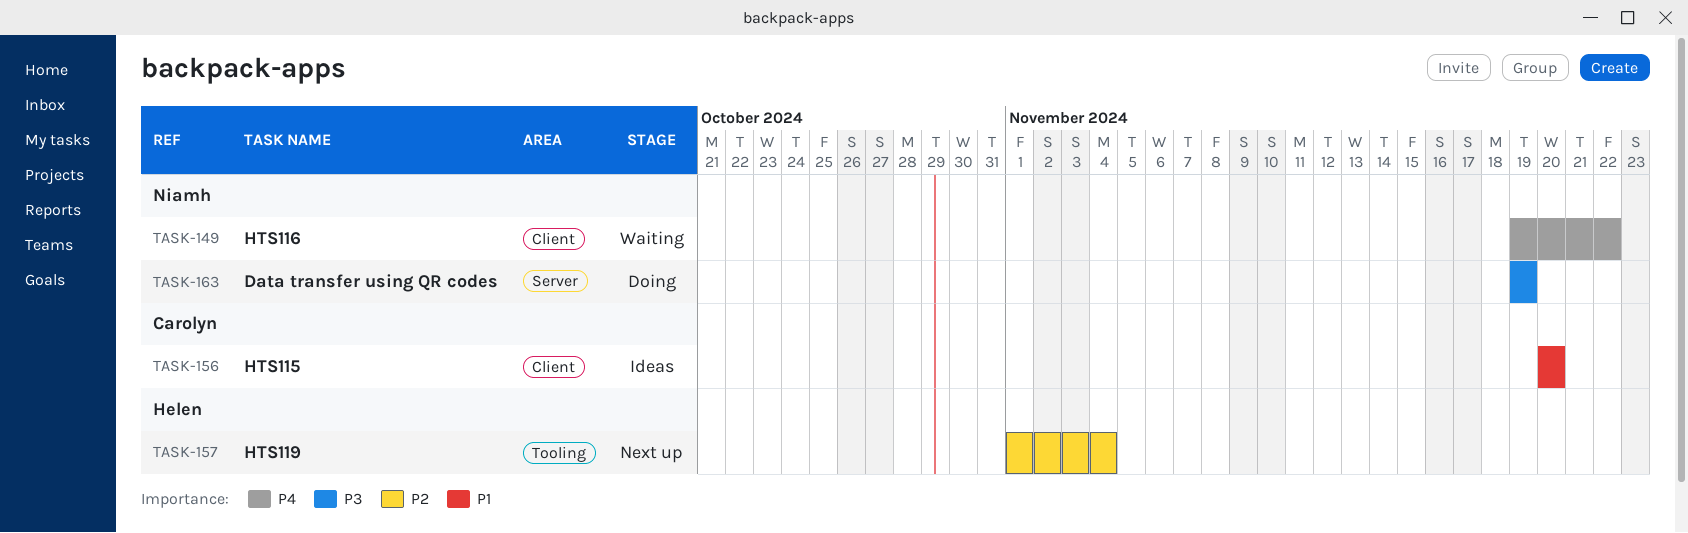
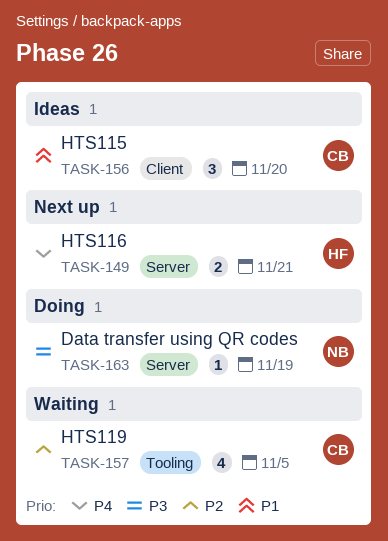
TASK-149, status: Waiting -> Next up
TASK-149, owner: Niamh -> Helen
TASK-149, label: Client -> Server
TASK-149, due: Nov 22 -> Nov 21
TASK-157, status: Next up -> Waiting
TASK-157, owner: Helen -> Carolyn
TASK-157, due: Nov 4 -> Nov 5

